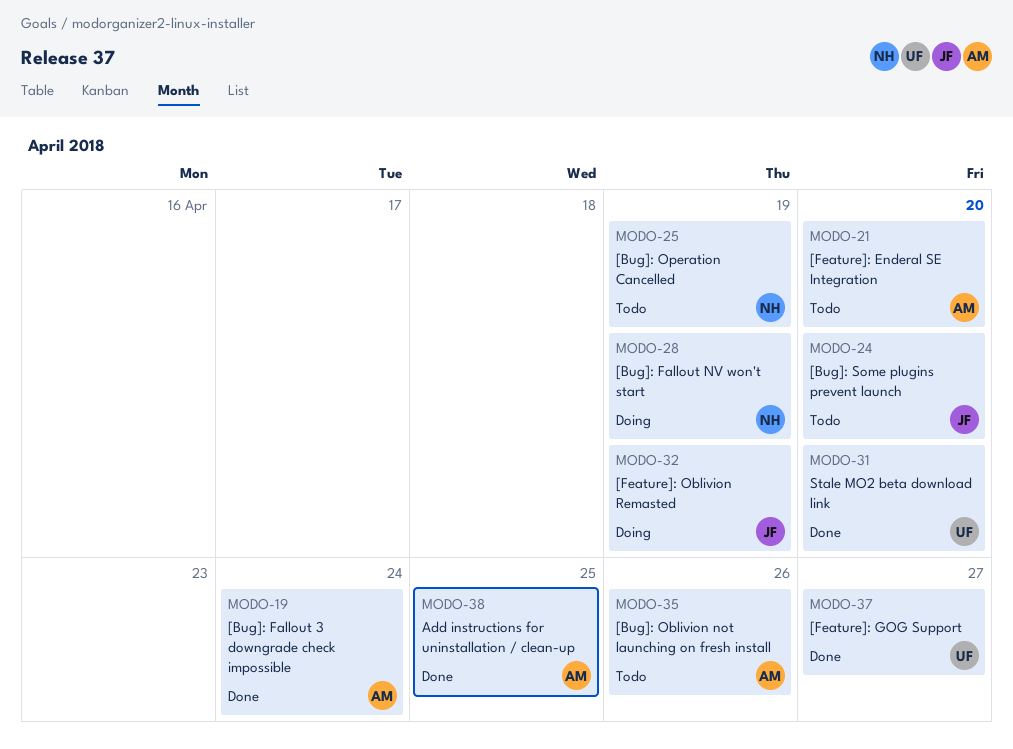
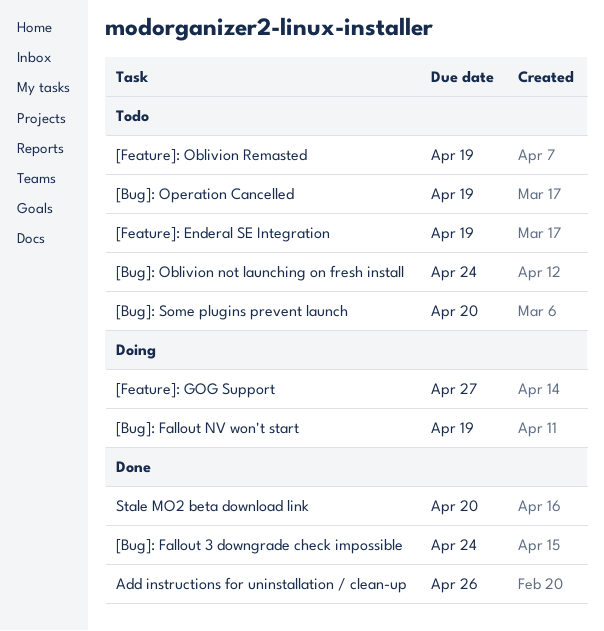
[Bug]: Oblivion not launching on fresh install, due: Apr 26 -> Apr 24
[Feature]: Enderal SE Integration, due: Apr 20 -> Apr 19
[Feature]: GOG Support, status: Done -> Doing
[Feature]: Oblivion Remasted, status: Doing -> Todo
Add instructions for uninstallation / clean-up, due: Apr 25 -> Apr 26

